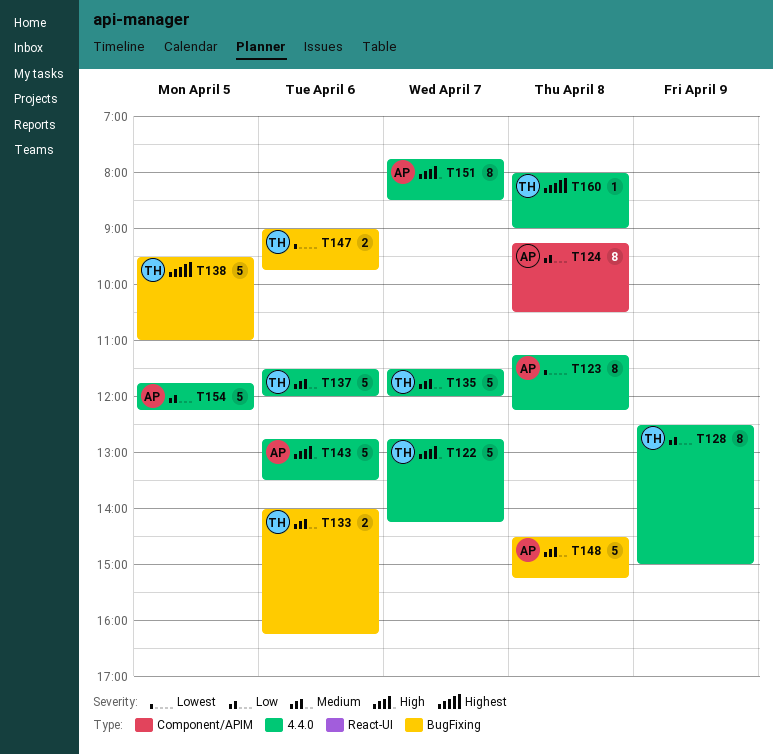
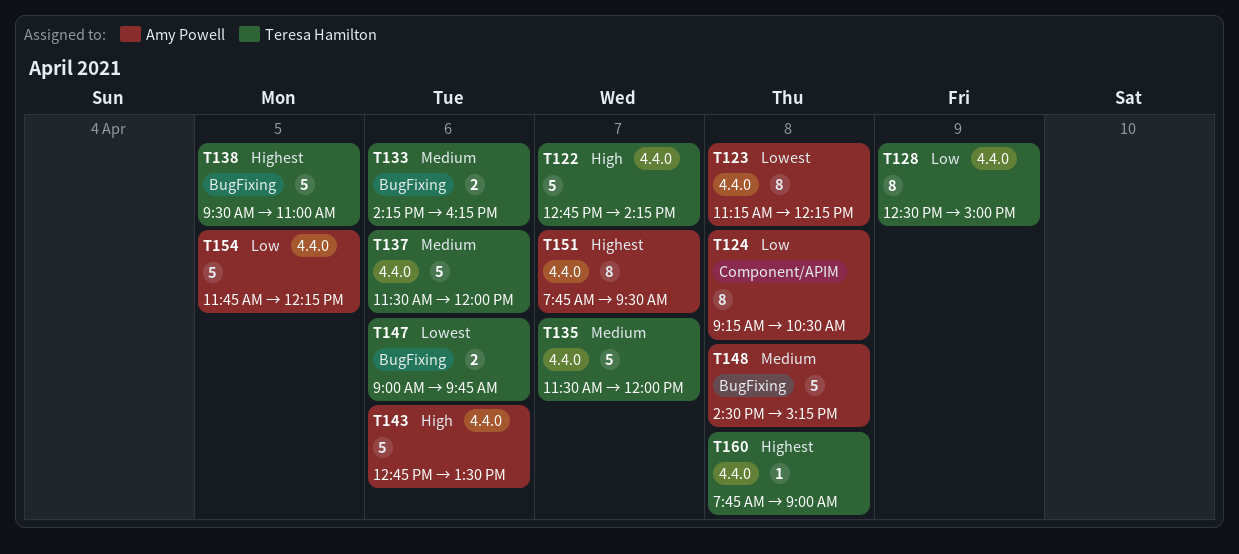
T133, begins: 14:00 -> 14:15
T151, priority: High -> Highest
T151, ends: 08:30 -> 09:30
T160, begins: 08:00 -> 07:45

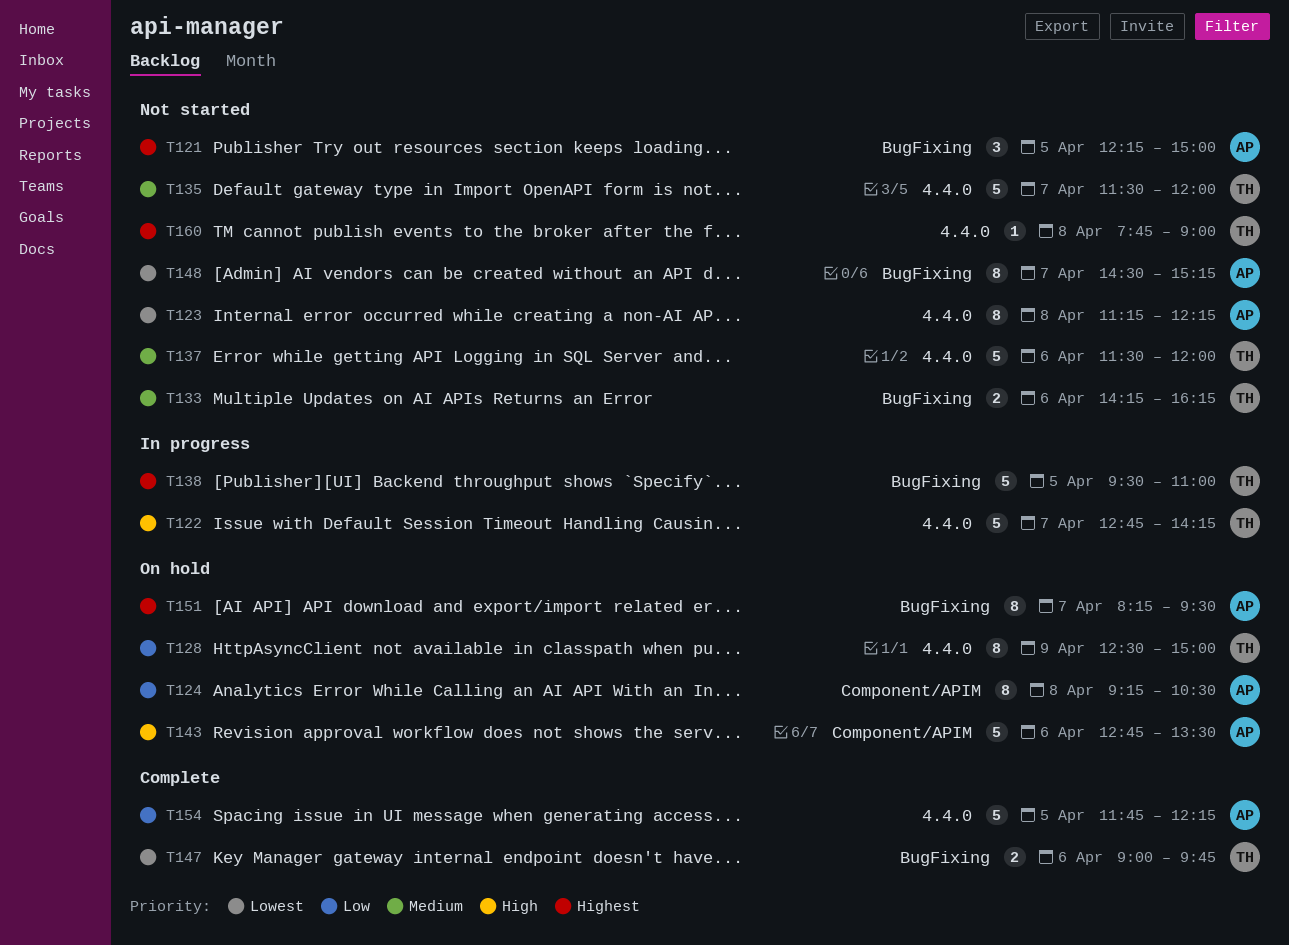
T121: none -> present
T143, label: 4.4.0 -> Component/APIM
T148, priority: Medium -> Lowest
T148, estimate: 5 -> 8
T148, day: Apr 8 -> Apr 7
T151, label: 4.4.0 -> BugFixing
T151, begins: 07:45 -> 08:15

